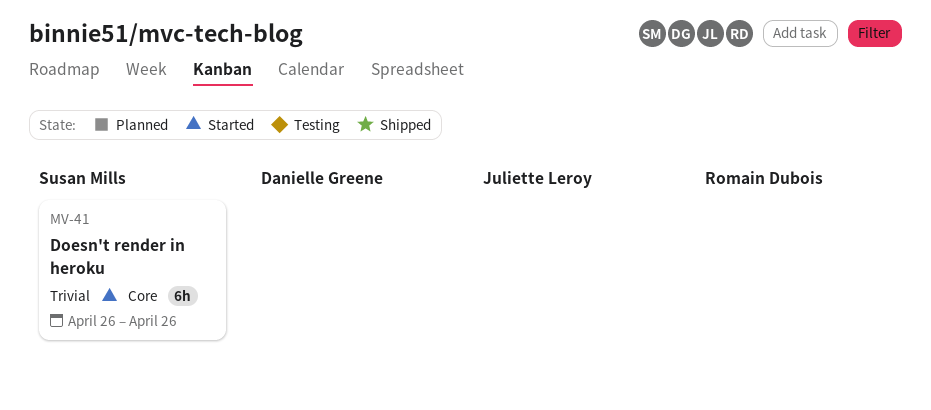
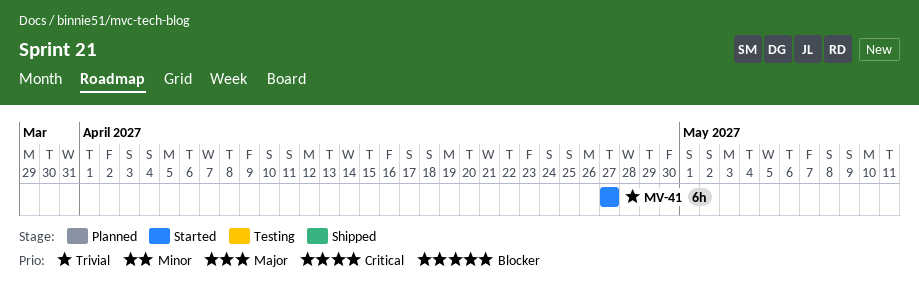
MV-41, start: Apr 26 -> Apr 27
MV-41, due: Apr 26 -> Apr 27

